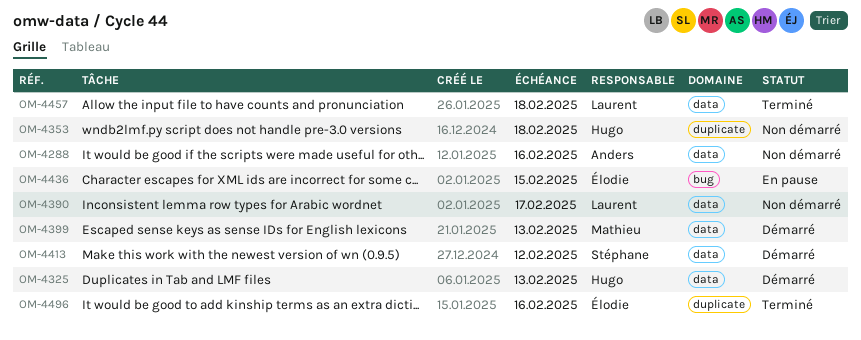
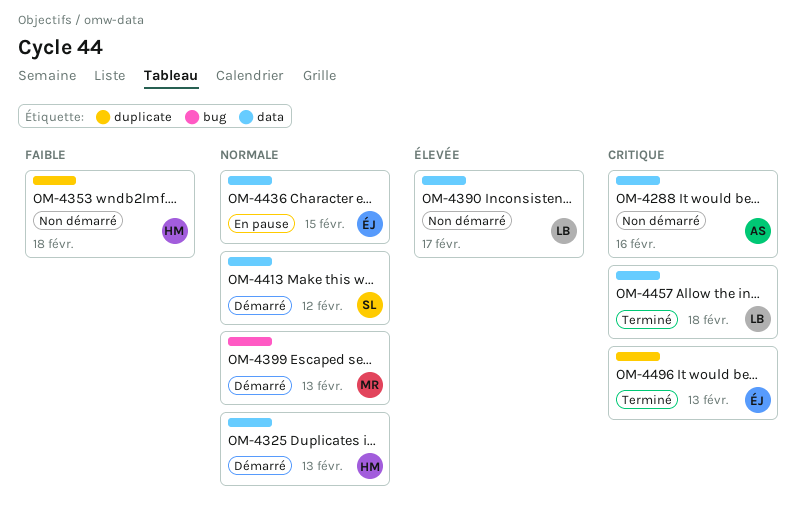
OM-4399, label: data -> bug
OM-4436, label: bug -> data
OM-4496, due: Feb 16 -> Feb 13

